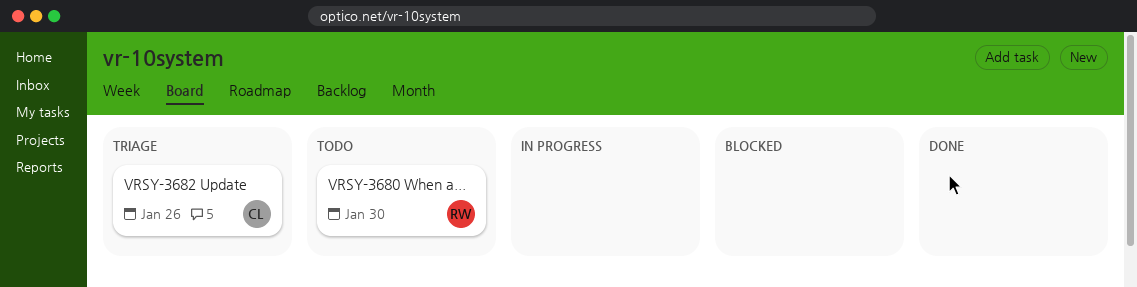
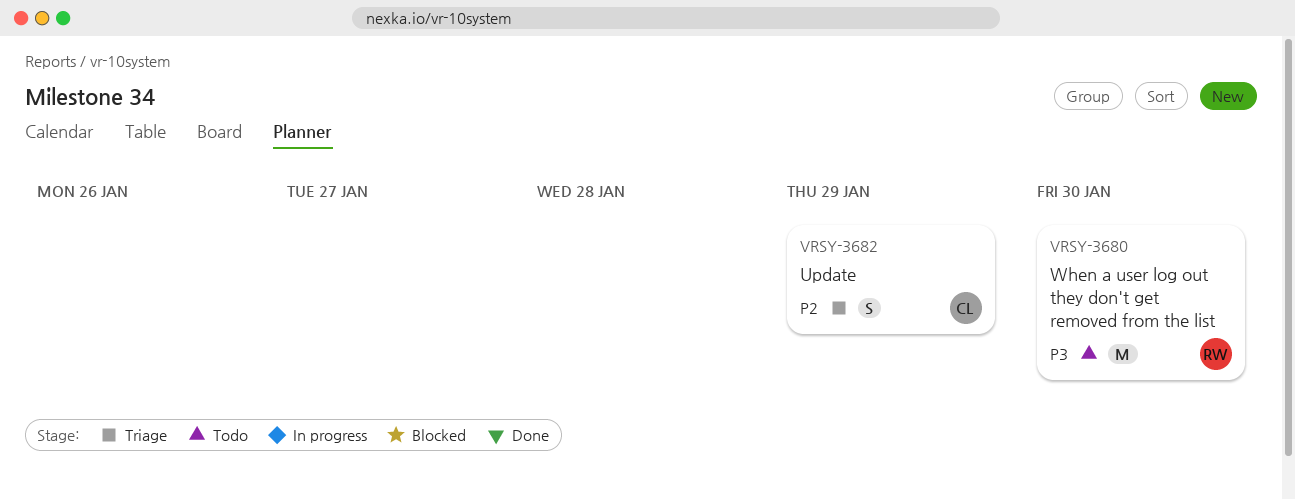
VRSY-3682, due: Jan 26 -> Jan 29

